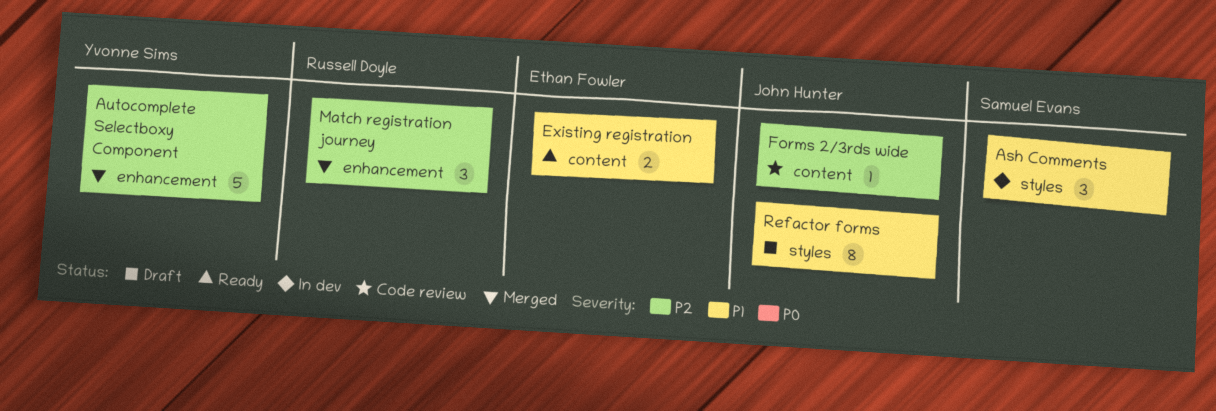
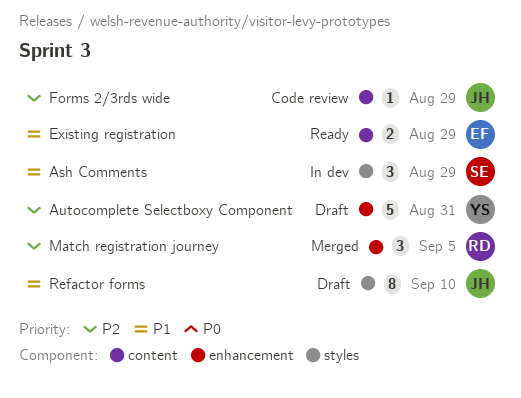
Autocomplete Selectboxy Component, status: Merged -> Draft

